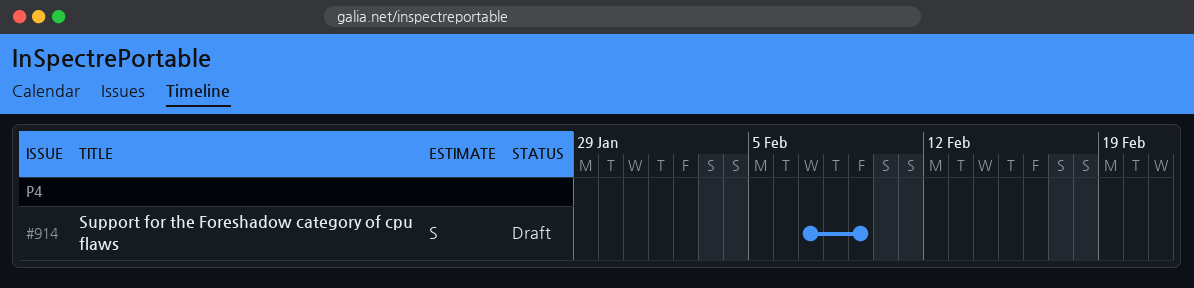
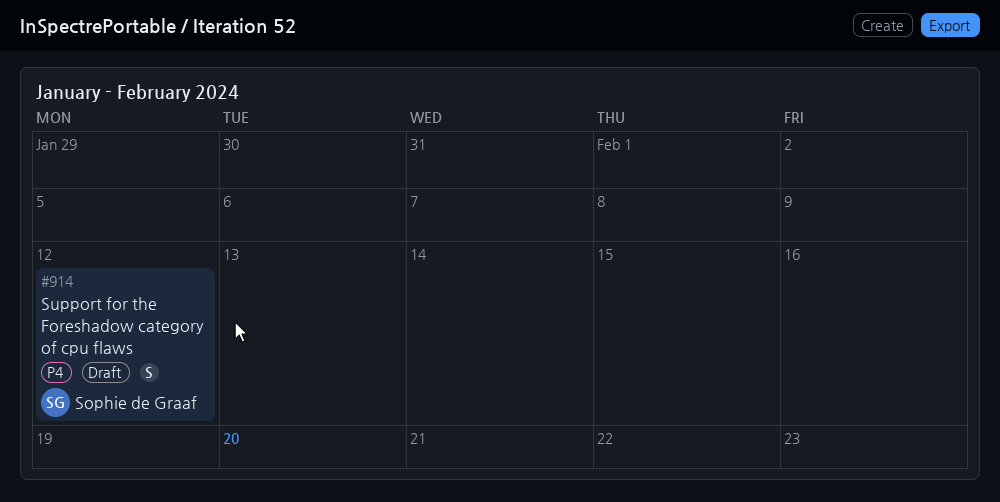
#914, due: Feb 9 -> Feb 12

